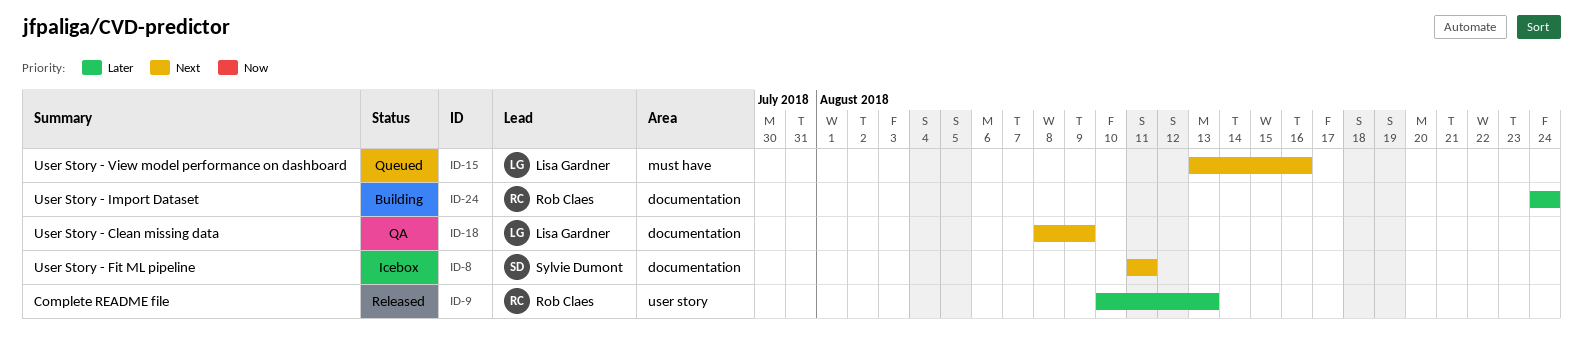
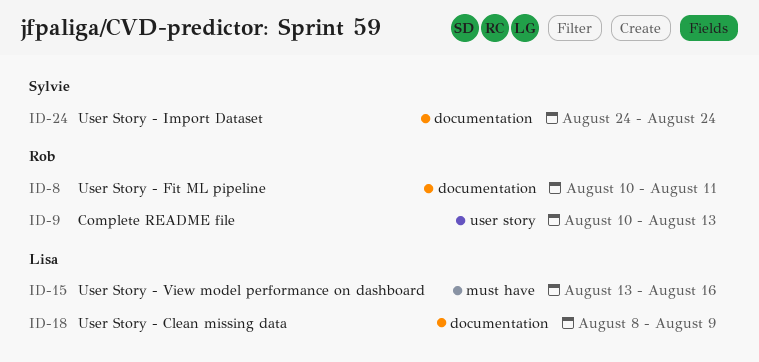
ID-8, owner: Sylvie Dumont -> Rob Claes
ID-8, start: Aug 11 -> Aug 10
ID-24, owner: Rob Claes -> Sylvie Dumont

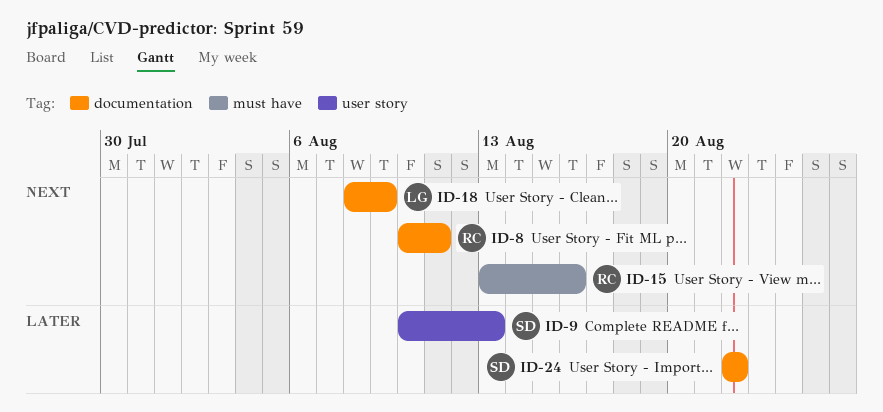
ID-9, owner: Rob -> Sylvie
ID-15, owner: Lisa -> Rob
ID-24, start: Aug 24 -> Aug 22
ID-24, due: Aug 24 -> Aug 22

